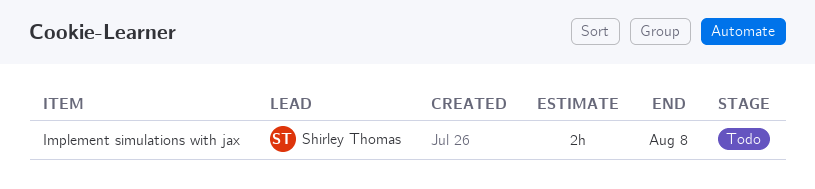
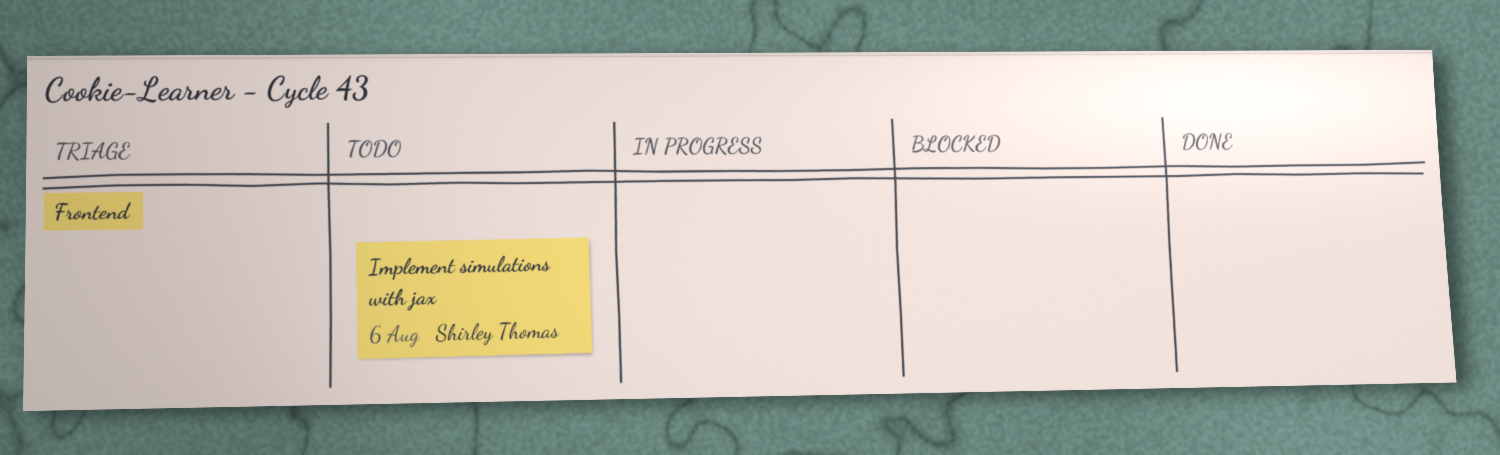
Implement simulations with jax, due: Aug 8 -> Aug 6

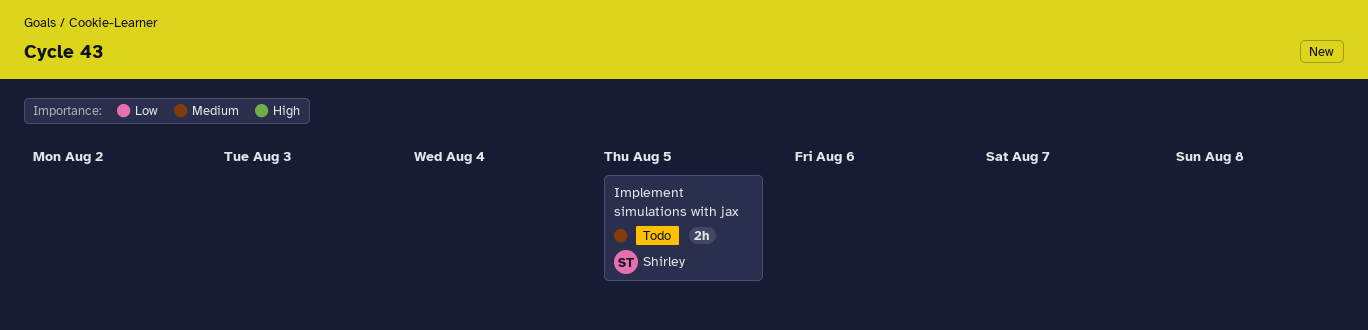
Implement simulations with jax, due: Aug 6 -> Aug 5

